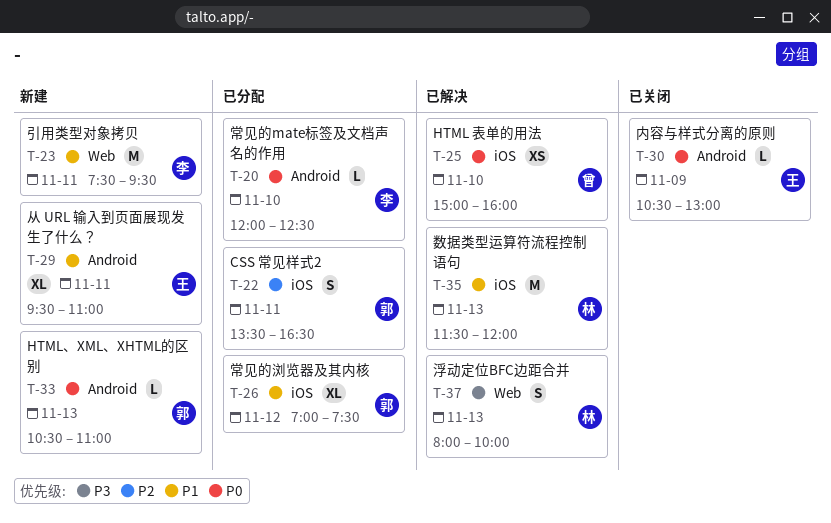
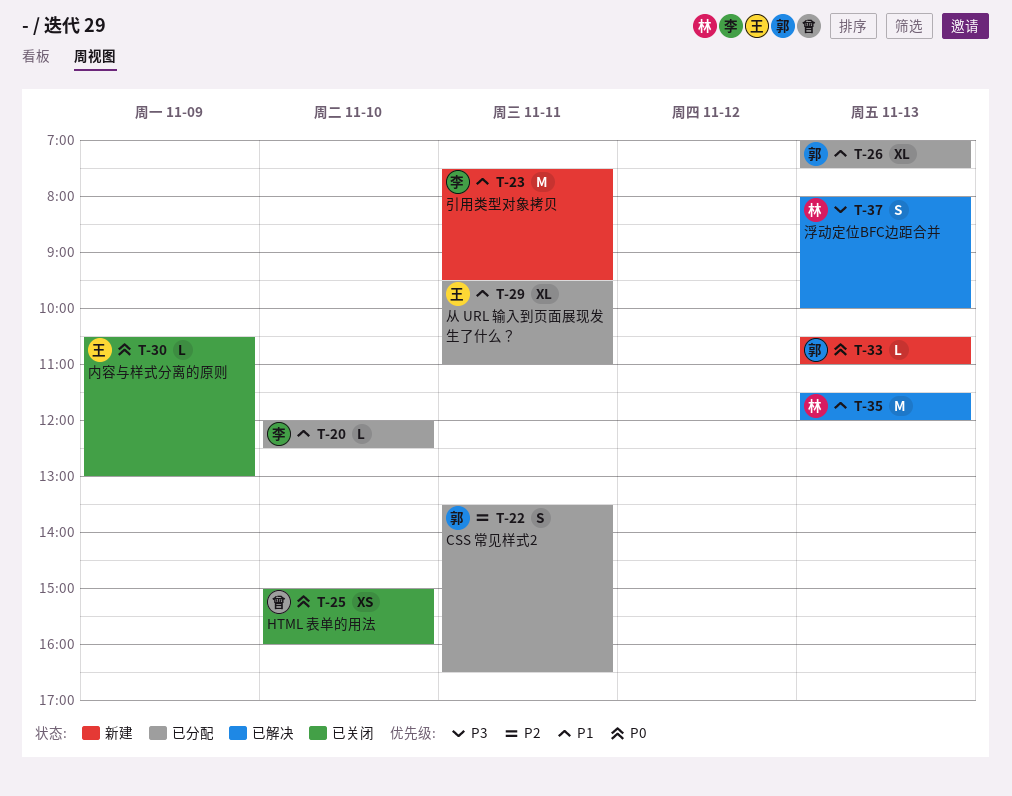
T-20, priority: P0 -> P1
T-25, status: 已解决 -> 已关闭
T-26, day: Nov 12 -> Nov 13
T-29, status: 新建 -> 已分配

